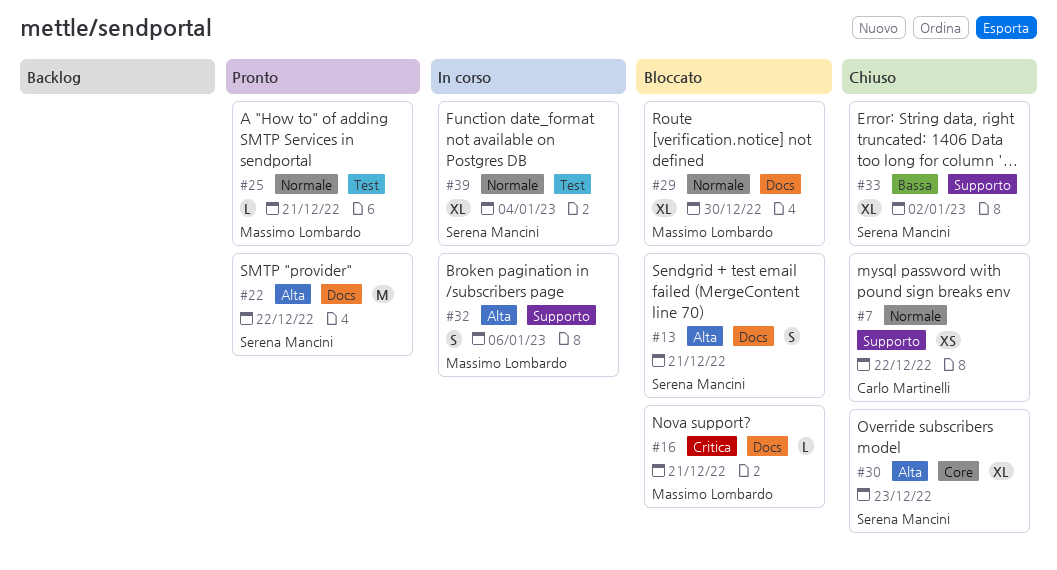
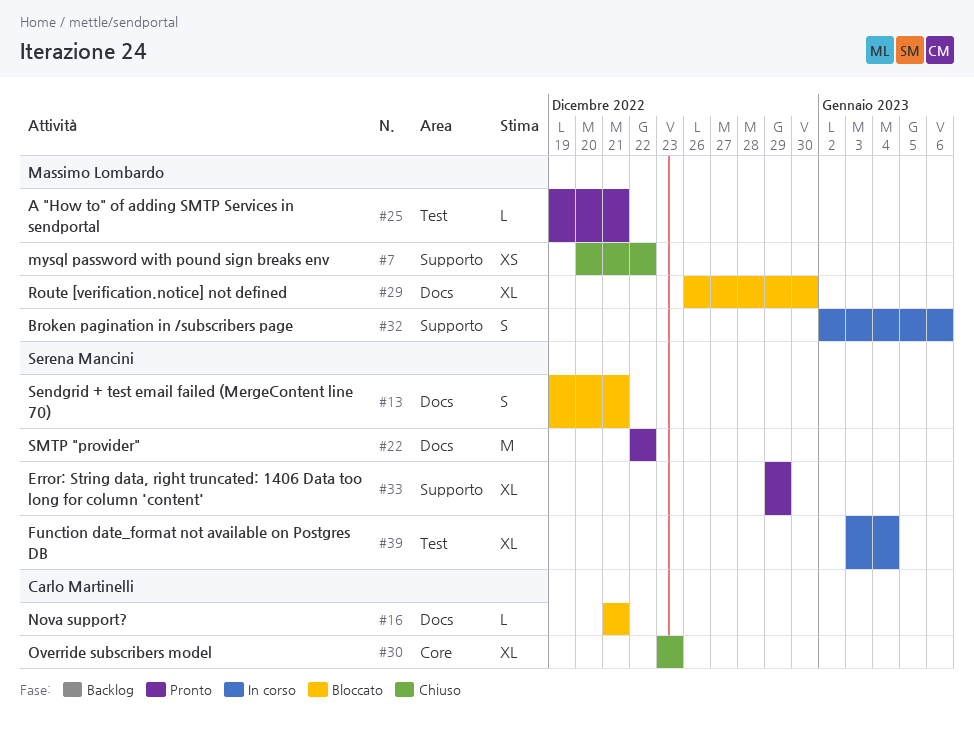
#7, owner: Carlo Martinelli -> Massimo Lombardo
#16, owner: Massimo Lombardo -> Carlo Martinelli
#30, owner: Serena Mancini -> Carlo Martinelli
#33, status: Chiuso -> Pronto
#33, due: Jan 2 -> Dec 29

